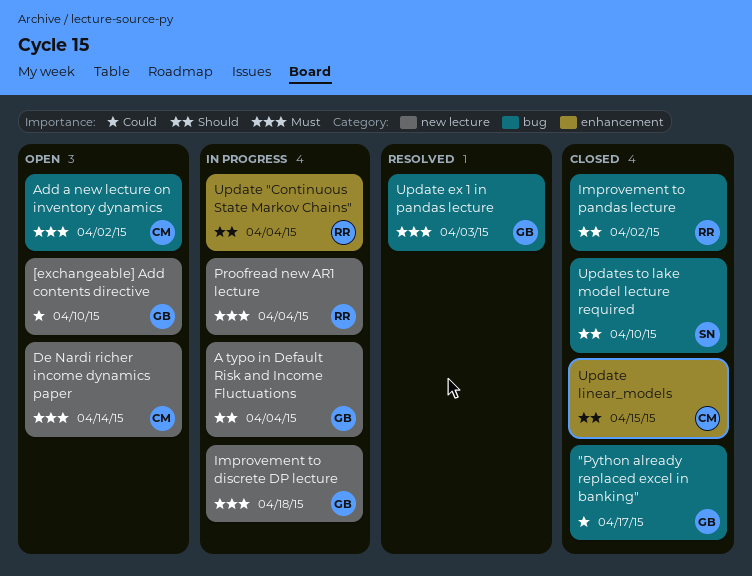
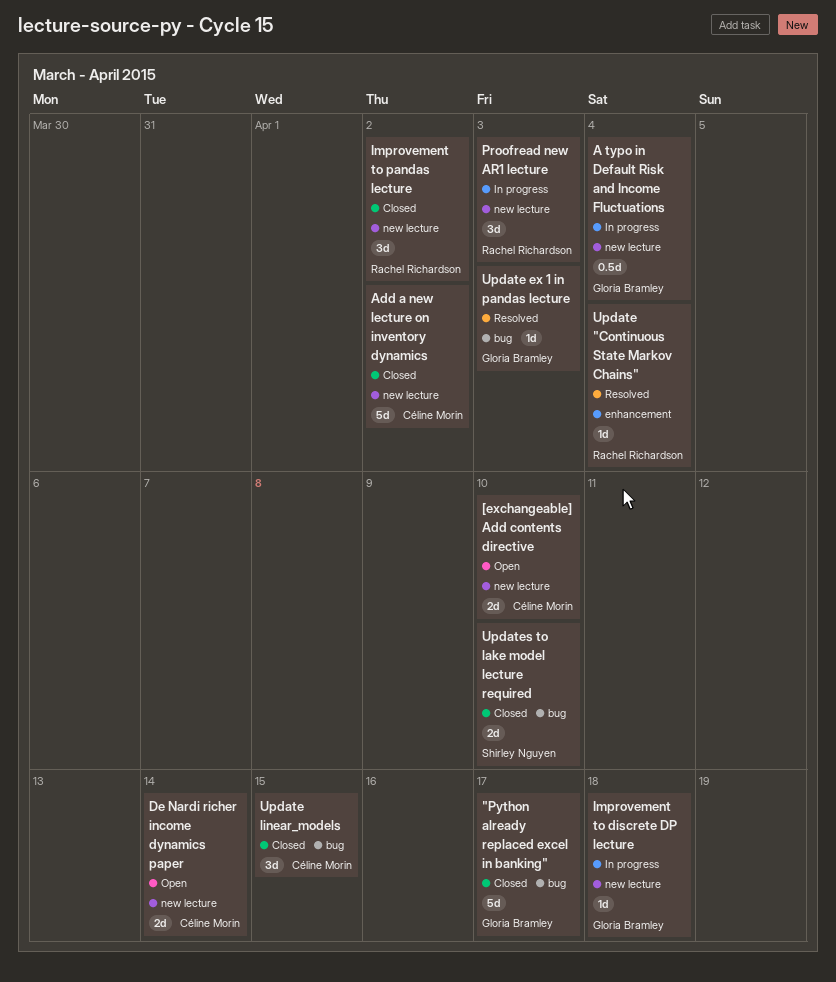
[exchangeable] Add contents directive, owner: Gloria Bramley -> Céline Morin
Add a new lecture on inventory dynamics, status: Open -> Closed
Add a new lecture on inventory dynamics, label: bug -> new lecture
Improvement to pandas lecture, label: bug -> new lecture
Proofread new AR1 lecture, due: Apr 4 -> Apr 3
Update "Continuous State Markov Chains", status: In progress -> Resolved
Update linear_models, label: enhancement -> bug

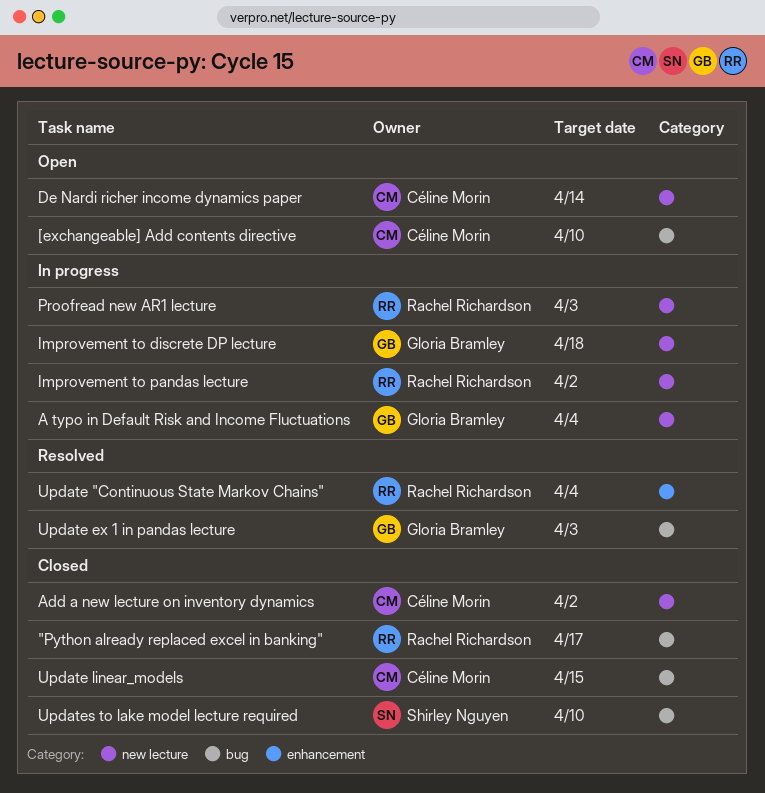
"Python already replaced excel in banking", owner: Gloria Bramley -> Rachel Richardson
[exchangeable] Add contents directive, label: new lecture -> bug
Improvement to pandas lecture, status: Closed -> In progress

